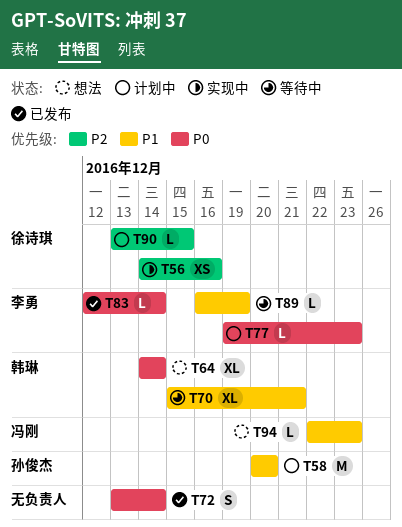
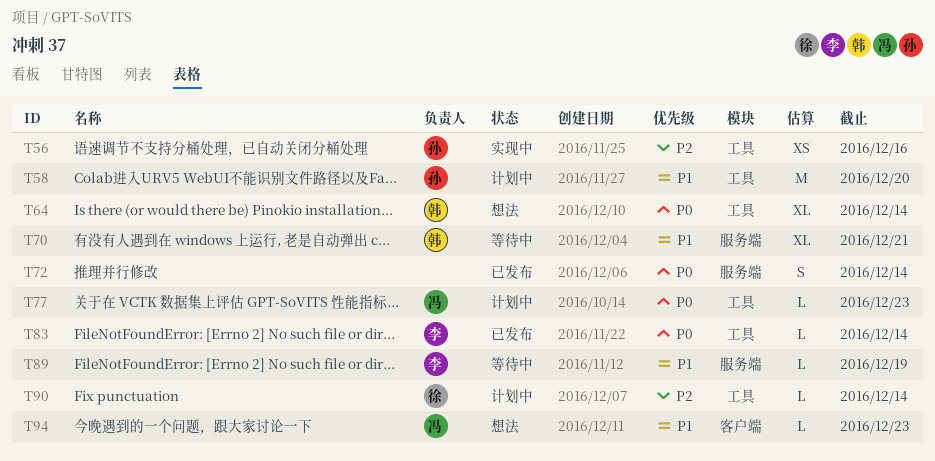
T56, owner: 徐诗琪 -> 孙俊杰
T77, owner: 李勇 -> 冯刚
T90, due: Dec 15 -> Dec 14

